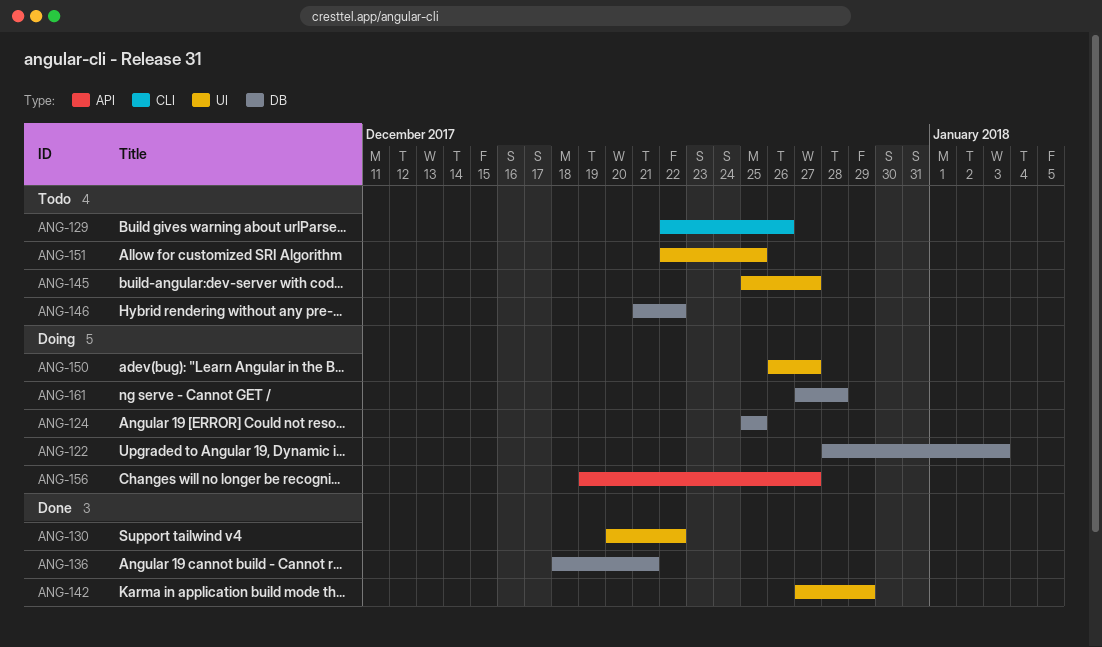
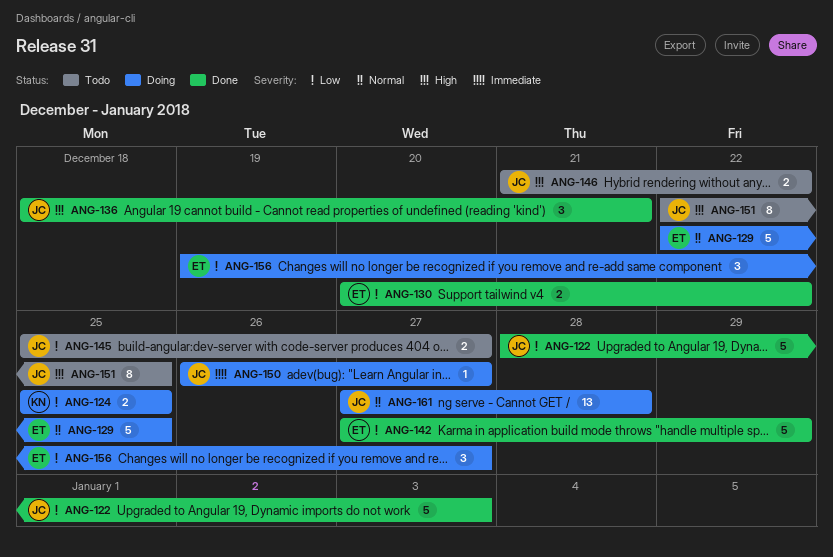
ANG-122, status: Doing -> Done
ANG-129, status: Todo -> Doing
ANG-129, due: Dec 26 -> Dec 25

